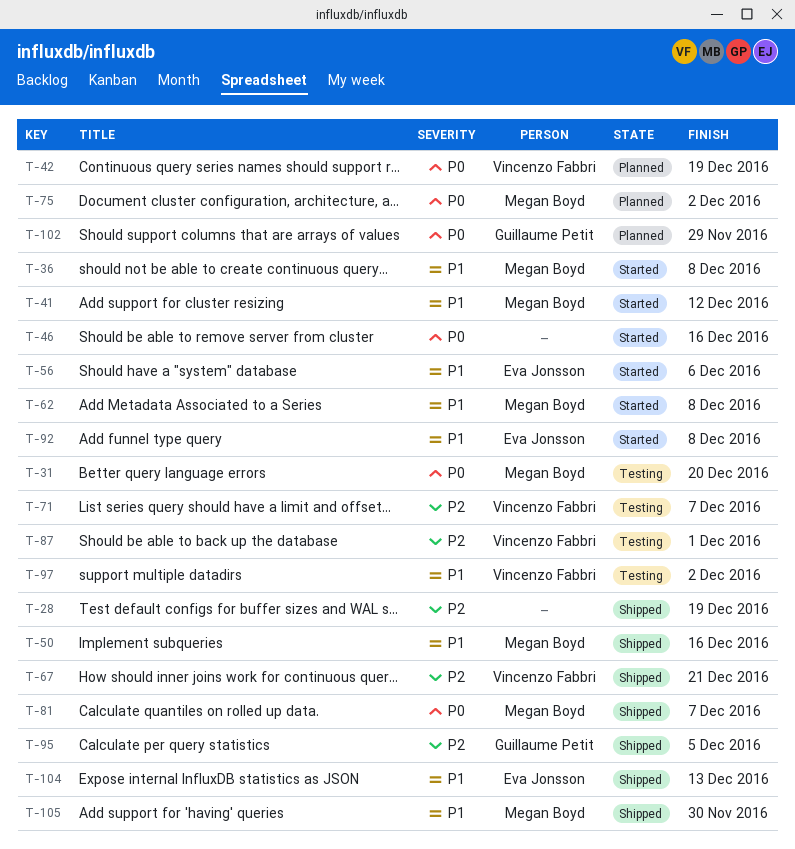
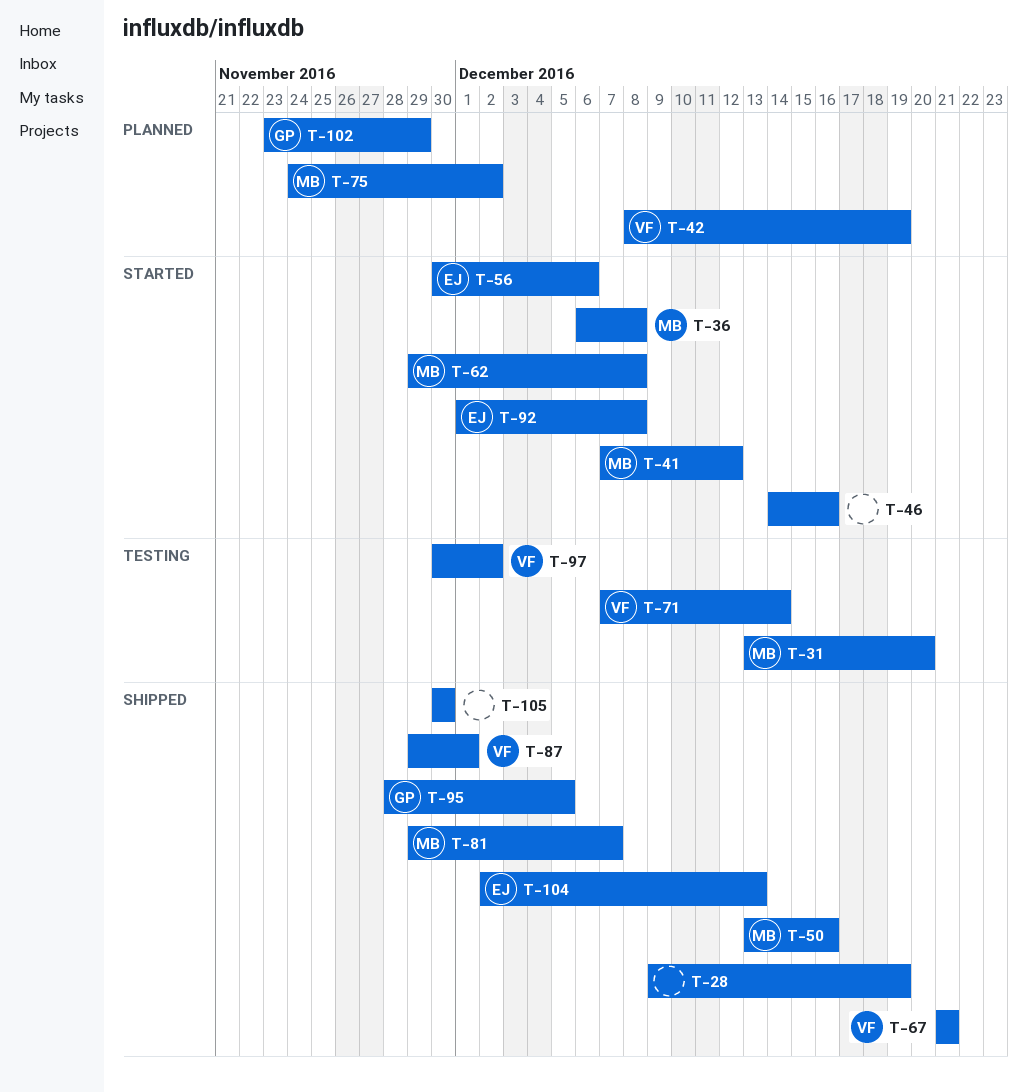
T-71, due: Dec 7 -> Dec 14
T-87, status: Testing -> Shipped
T-105, owner: Megan Boyd -> none

